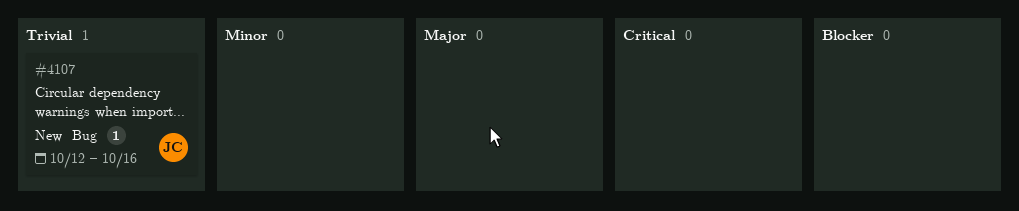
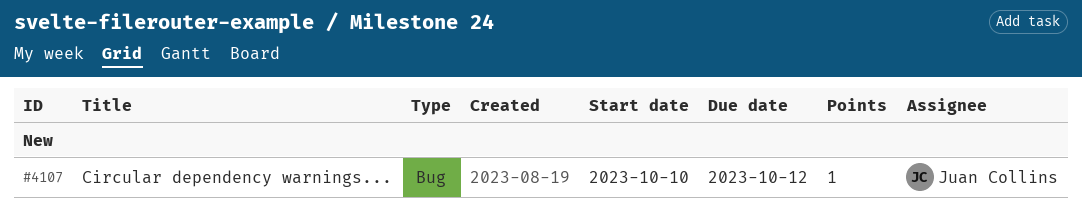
#4107, start: Oct 12 -> Oct 10
#4107, due: Oct 16 -> Oct 12

